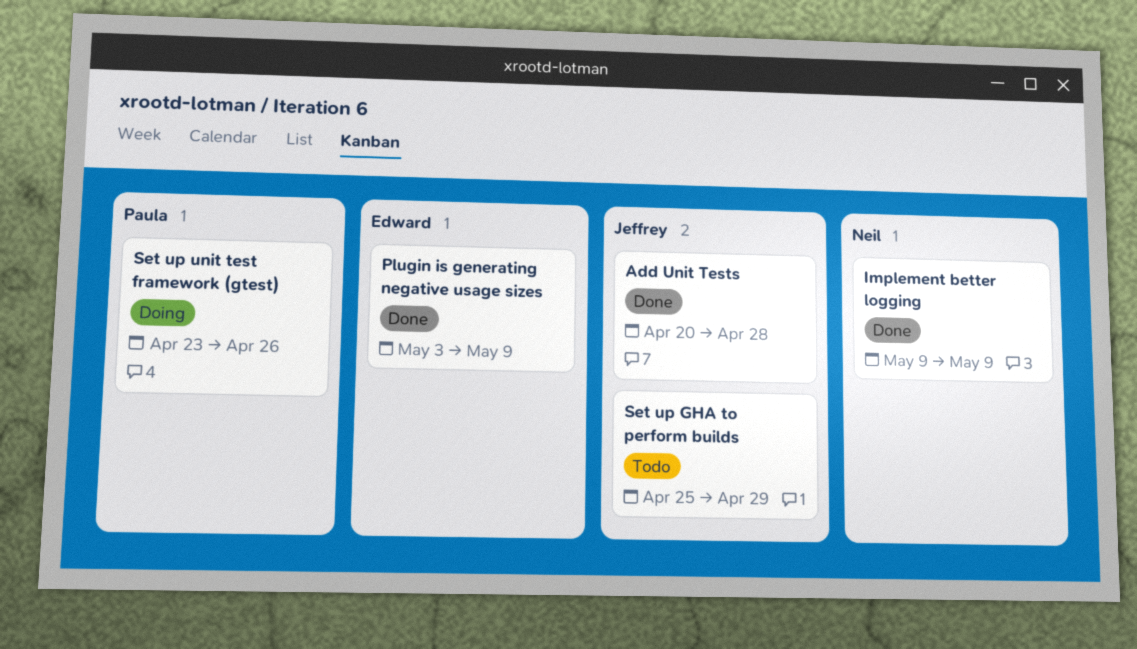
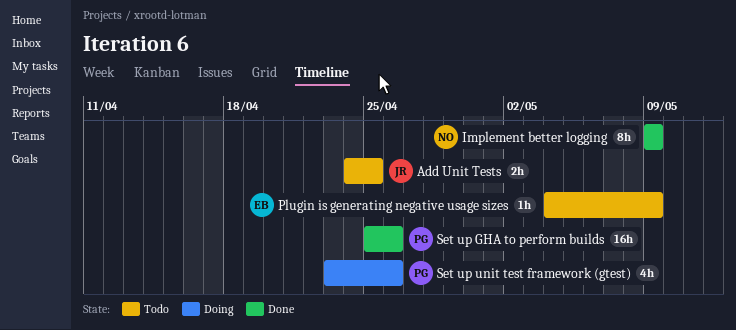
Add Unit Tests, status: Done -> Todo
Add Unit Tests, start: Apr 20 -> Apr 24
Add Unit Tests, due: Apr 28 -> Apr 25
Plugin is generating negative usage sizes, status: Done -> Todo
Plugin is generating negative usage sizes, start: May 3 -> May 4
Set up GHA to perform builds, status: Todo -> Done
Set up GHA to perform builds, owner: Jeffrey -> Paula
Set up GHA to perform builds, due: Apr 29 -> Apr 26

